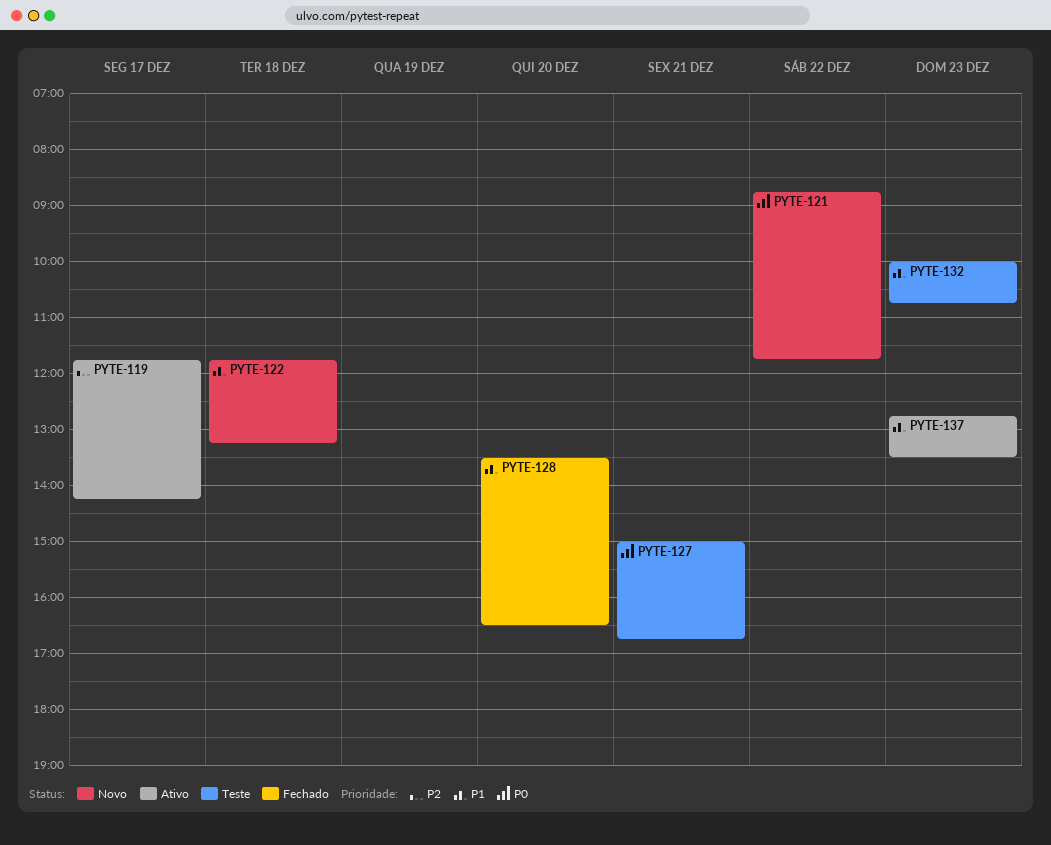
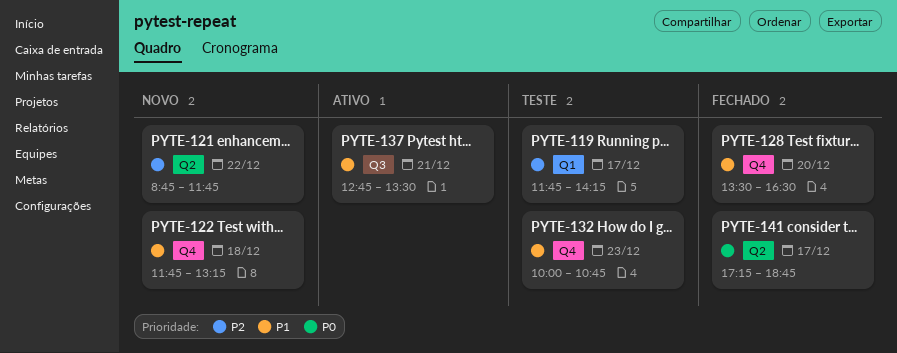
PYTE-119, status: Ativo -> Teste
PYTE-121, priority: P0 -> P2
PYTE-127: present -> none
PYTE-137, day: Dec 23 -> Dec 21
PYTE-141: none -> present

